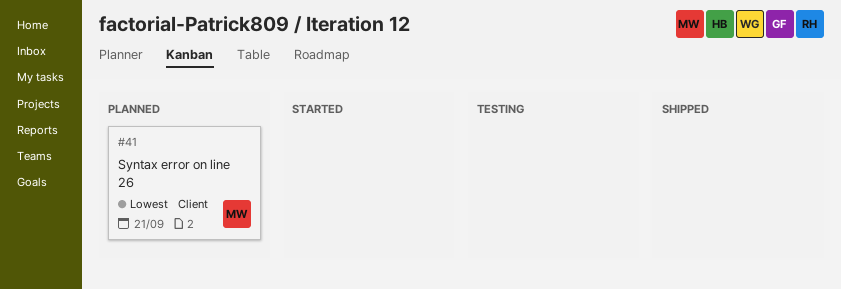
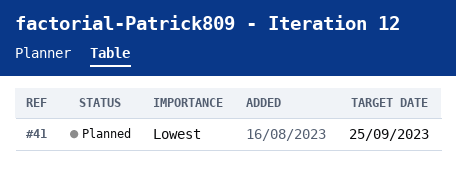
#41, due: Sep 21 -> Sep 25

